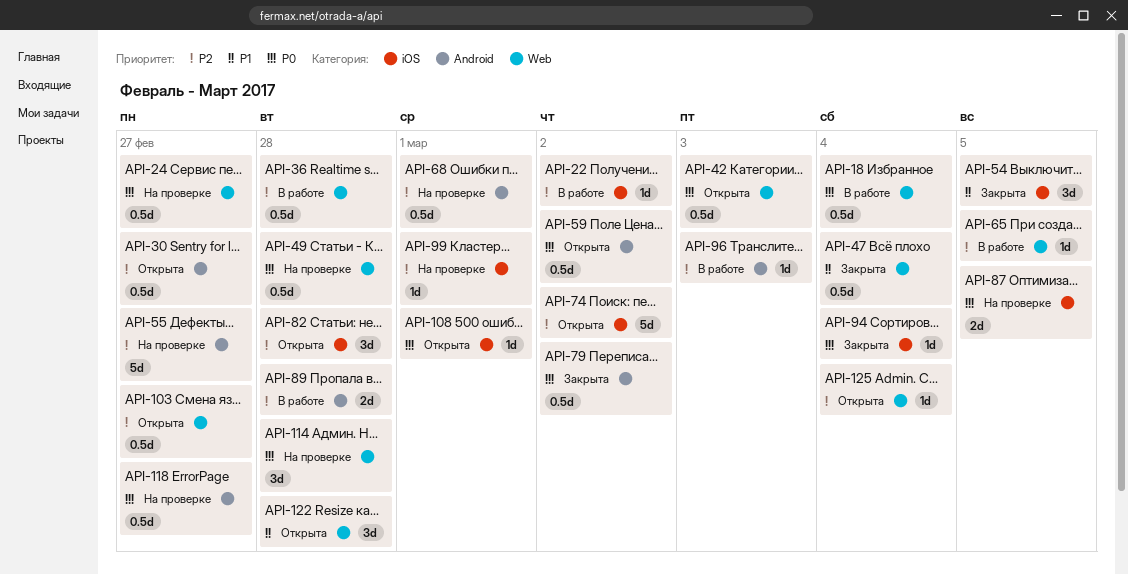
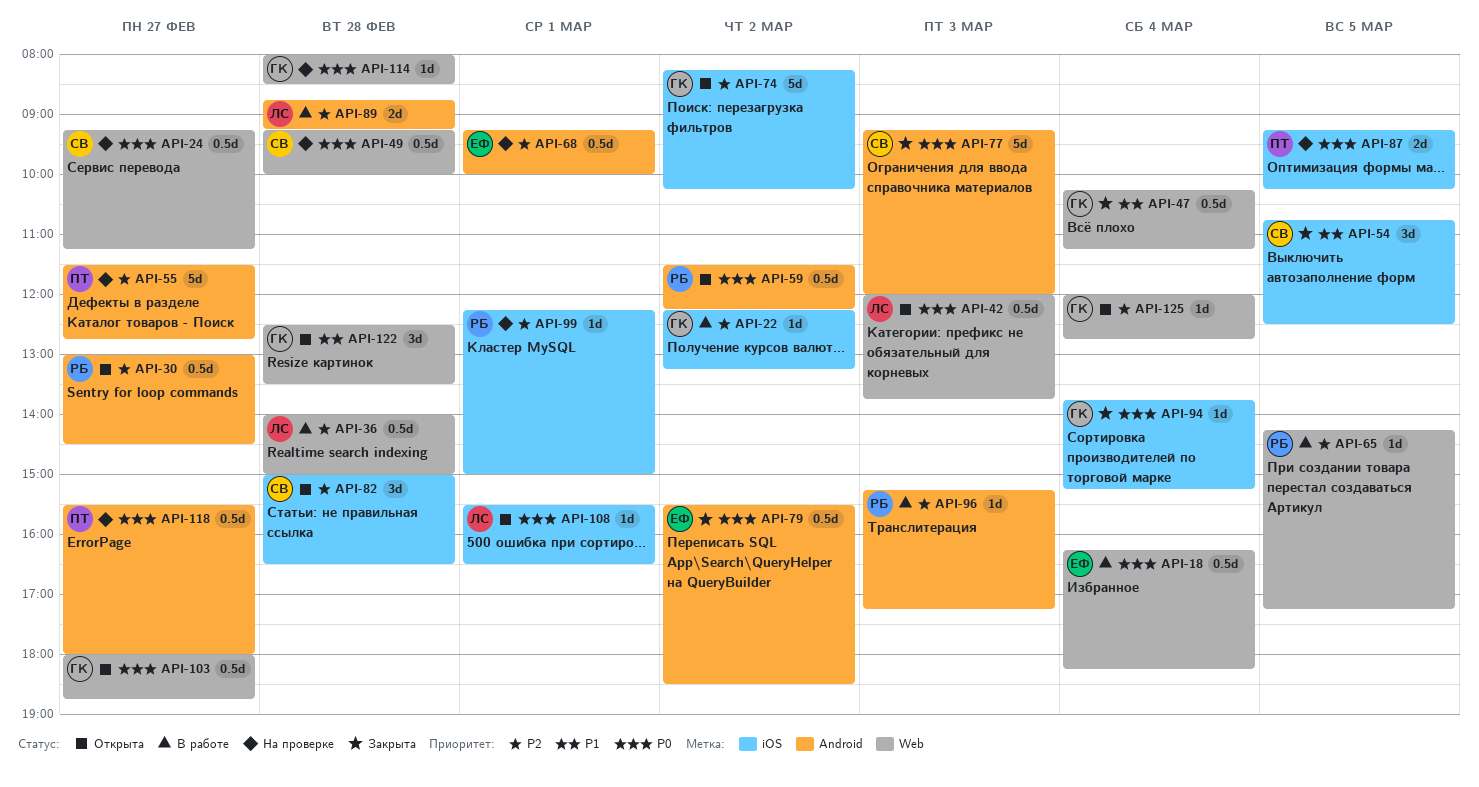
API-77: none -> present
API-103, priority: P2 -> P0
API-114, estimate: 3d -> 1d

